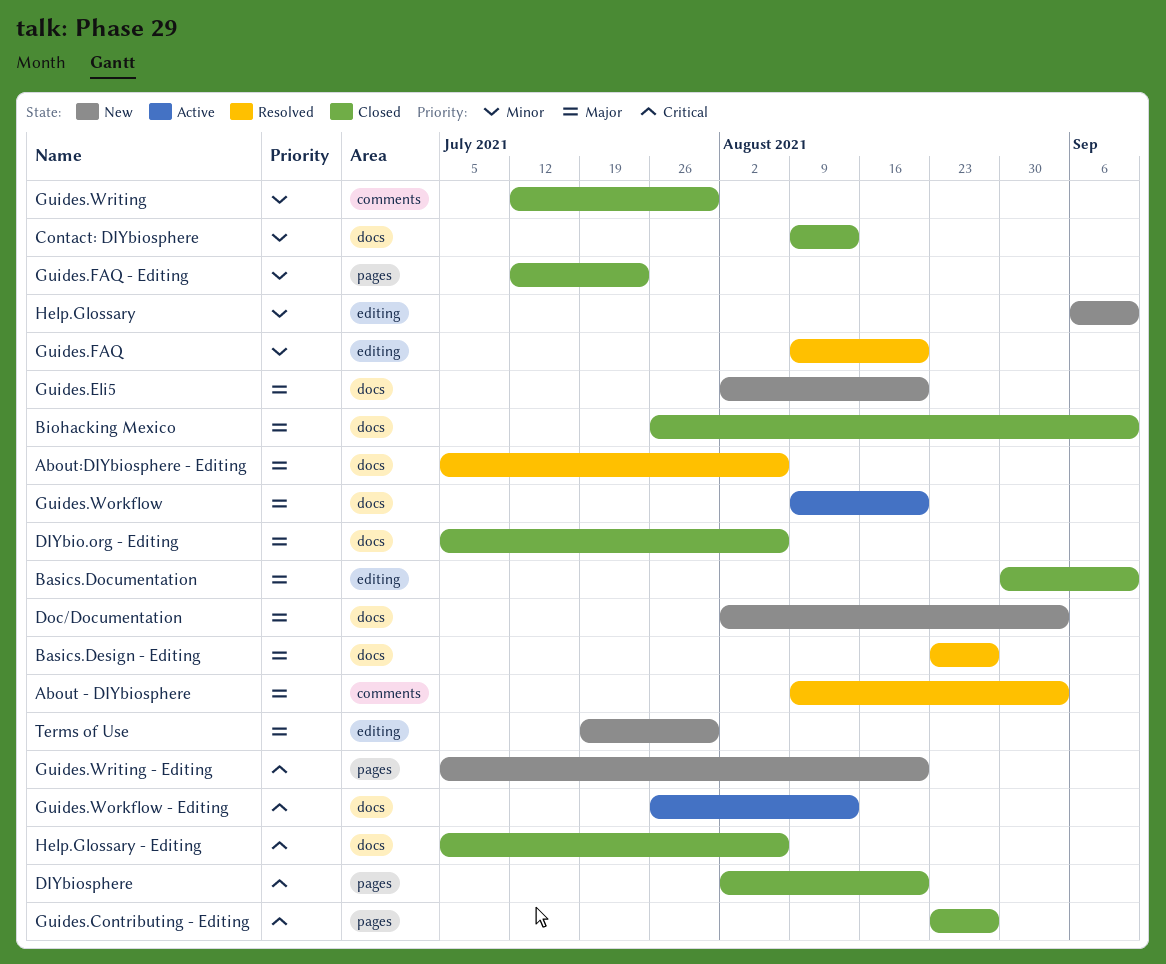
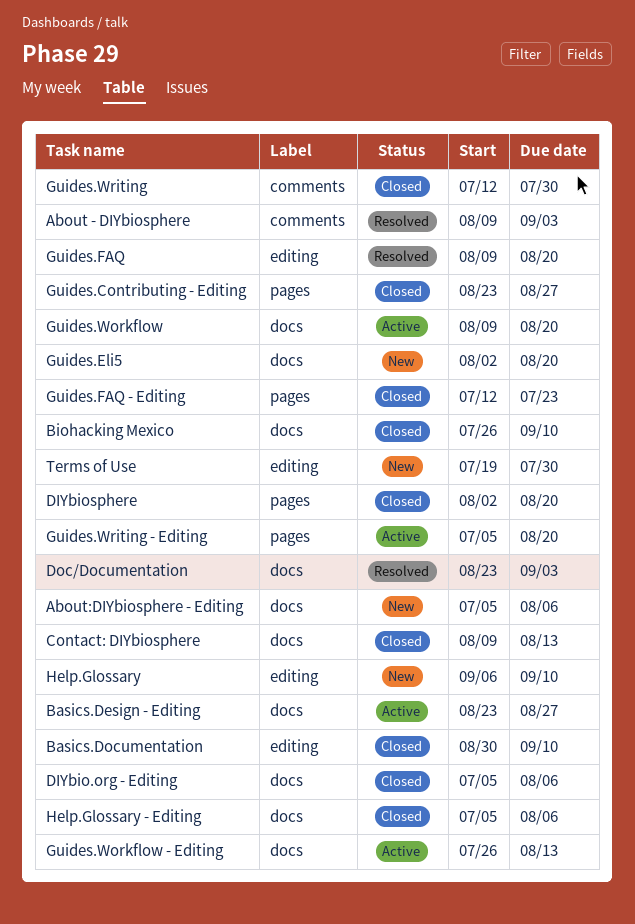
About:DIYbiosphere - Editing, status: Resolved -> New
Basics.Design - Editing, status: Resolved -> Active
Doc/Documentation, status: New -> Resolved
Doc/Documentation, start: Aug 2 -> Aug 23
Guides.Writing - Editing, status: New -> Active

